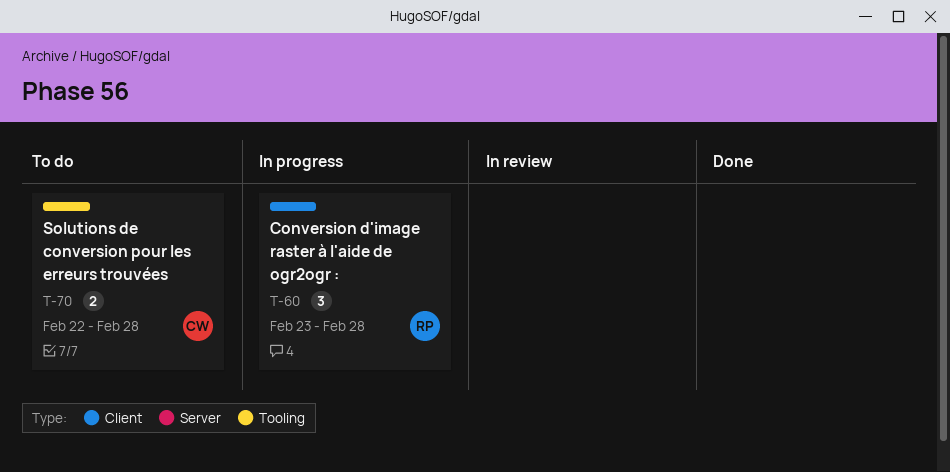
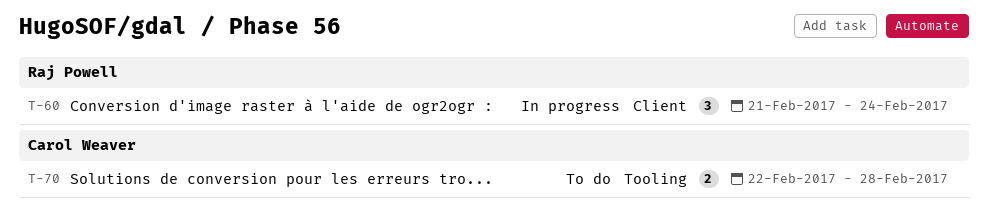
T-60, start: Feb 23 -> Feb 21
T-60, due: Feb 28 -> Feb 24

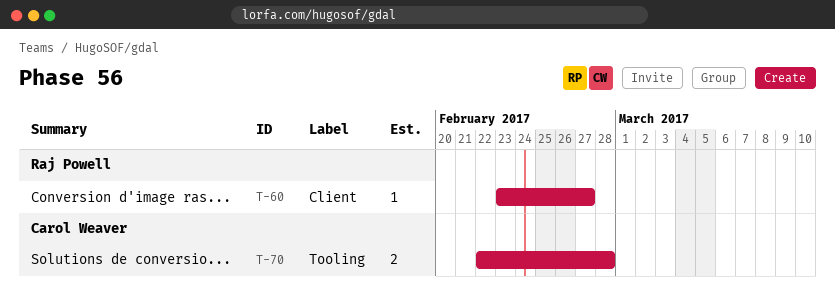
T-60, estimate: 3 -> 1
T-60, start: Feb 21 -> Feb 23
T-60, due: Feb 24 -> Feb 27

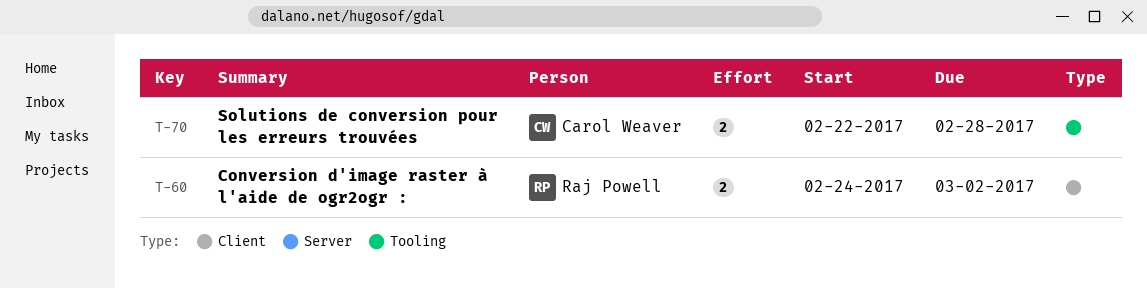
T-60, estimate: 1 -> 2
T-60, start: Feb 23 -> Feb 24
T-60, due: Feb 27 -> Mar 2

